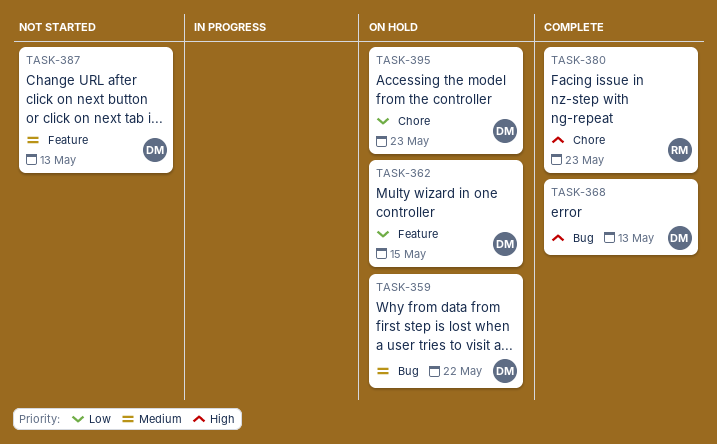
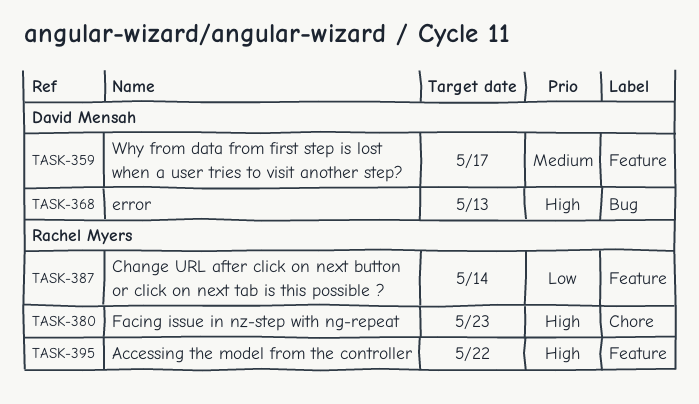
TASK-359, label: Bug -> Feature
TASK-359, due: May 22 -> May 17
TASK-362: present -> none
TASK-387, owner: David Mensah -> Rachel Myers
TASK-387, priority: Medium -> Low
TASK-387, due: May 13 -> May 14
TASK-395, owner: David Mensah -> Rachel Myers
TASK-395, priority: Low -> High
TASK-395, label: Chore -> Feature
TASK-395, due: May 23 -> May 22

